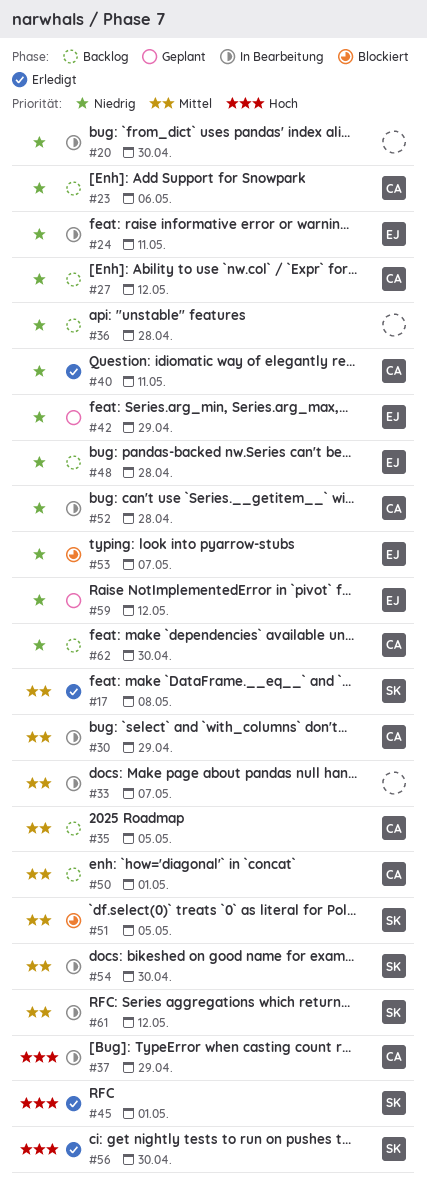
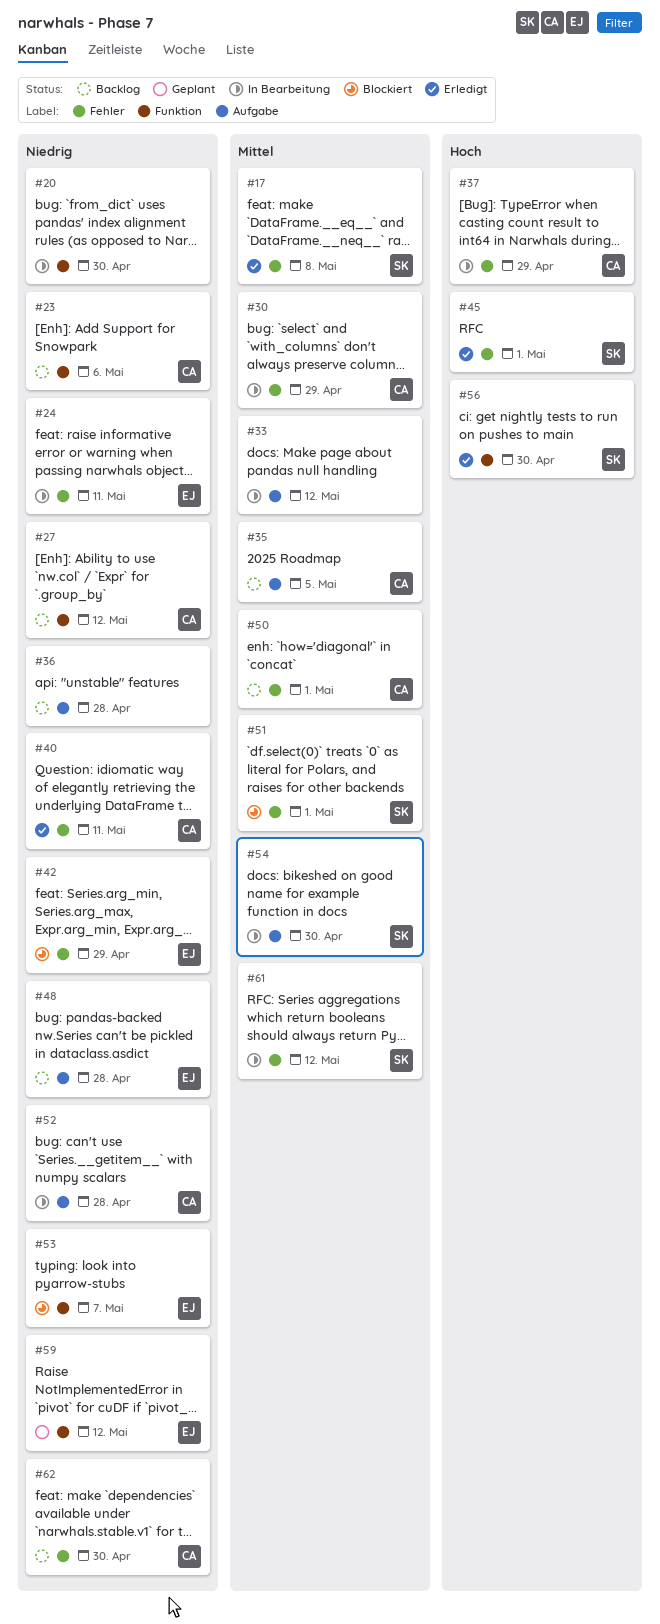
#33, due: May 7 -> May 12
#42, status: Geplant -> Blockiert
#51, due: May 5 -> May 1

